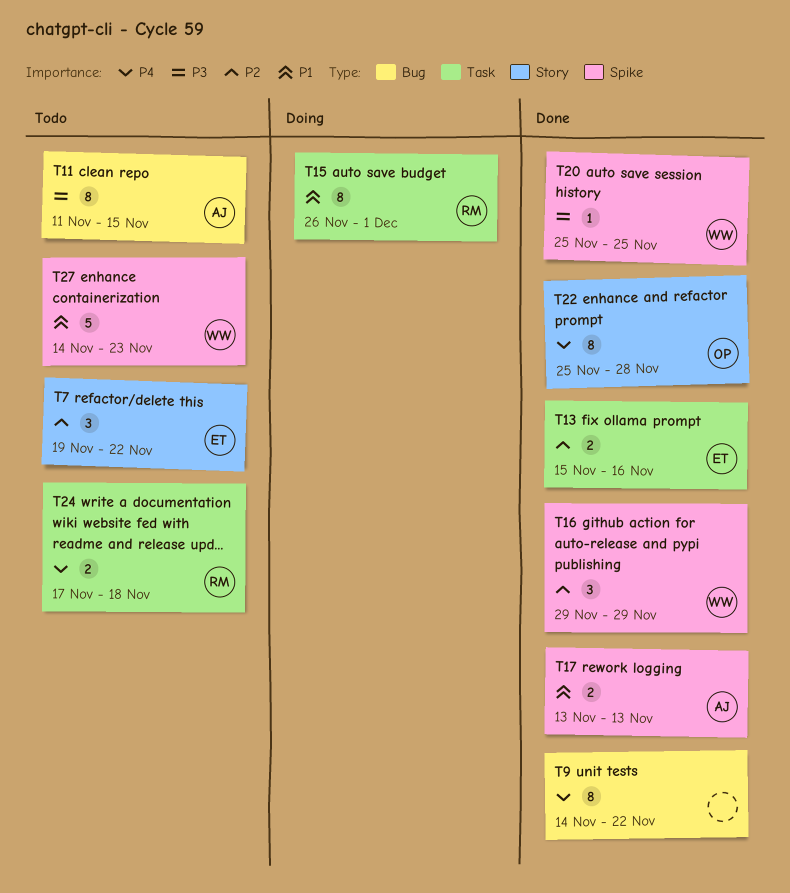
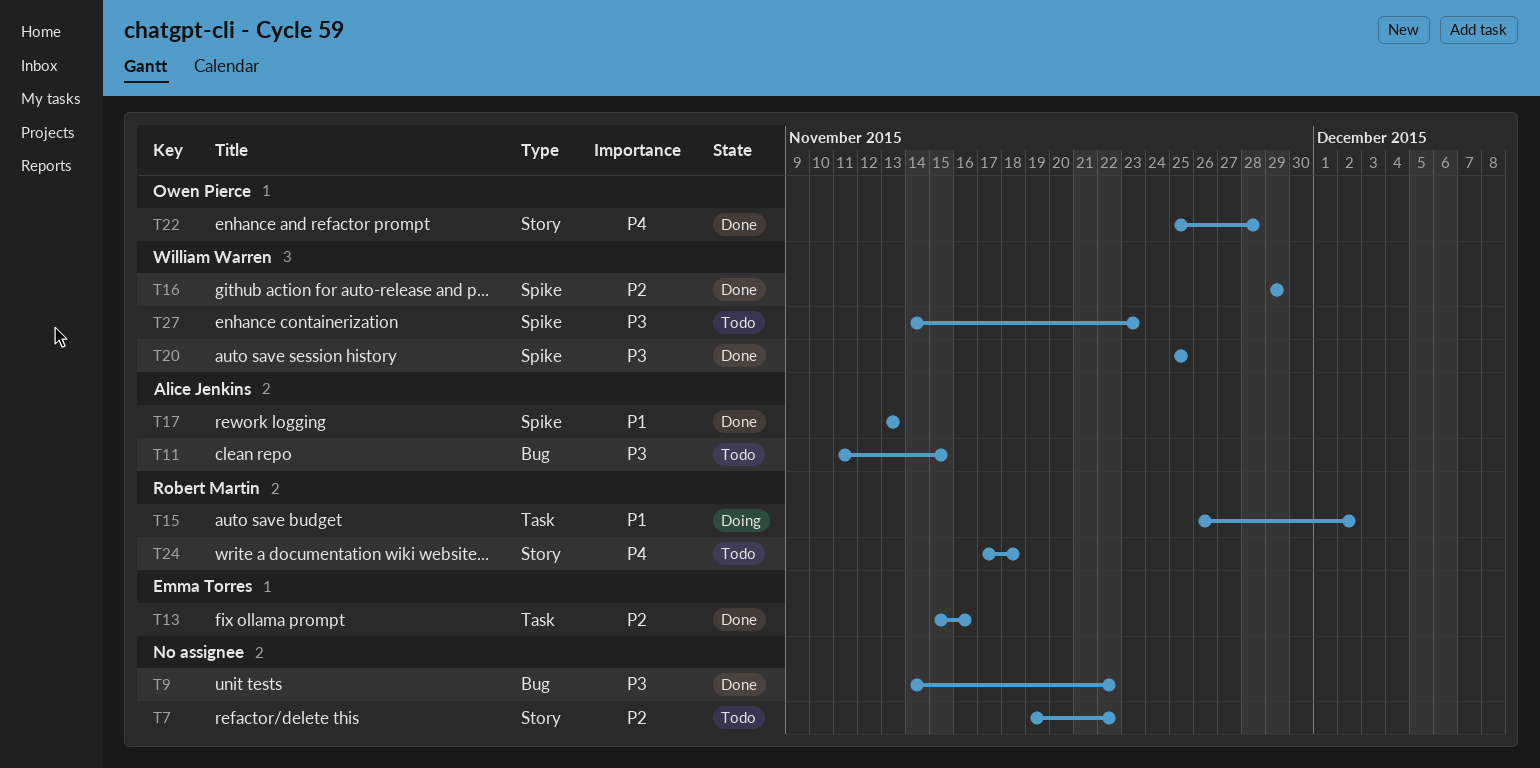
T7, owner: Emma Torres -> none
T9, priority: P4 -> P3
T15, due: Dec 1 -> Dec 2
T24, label: Task -> Story
T27, priority: P1 -> P3

